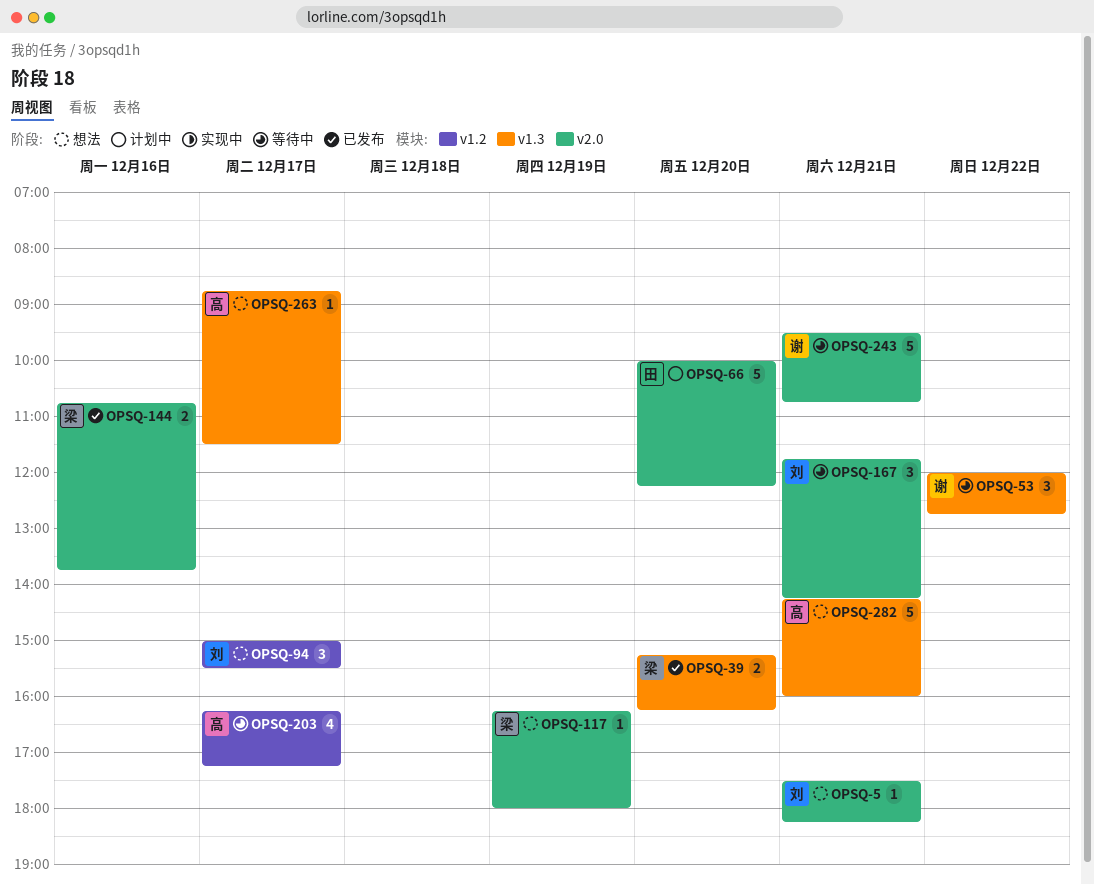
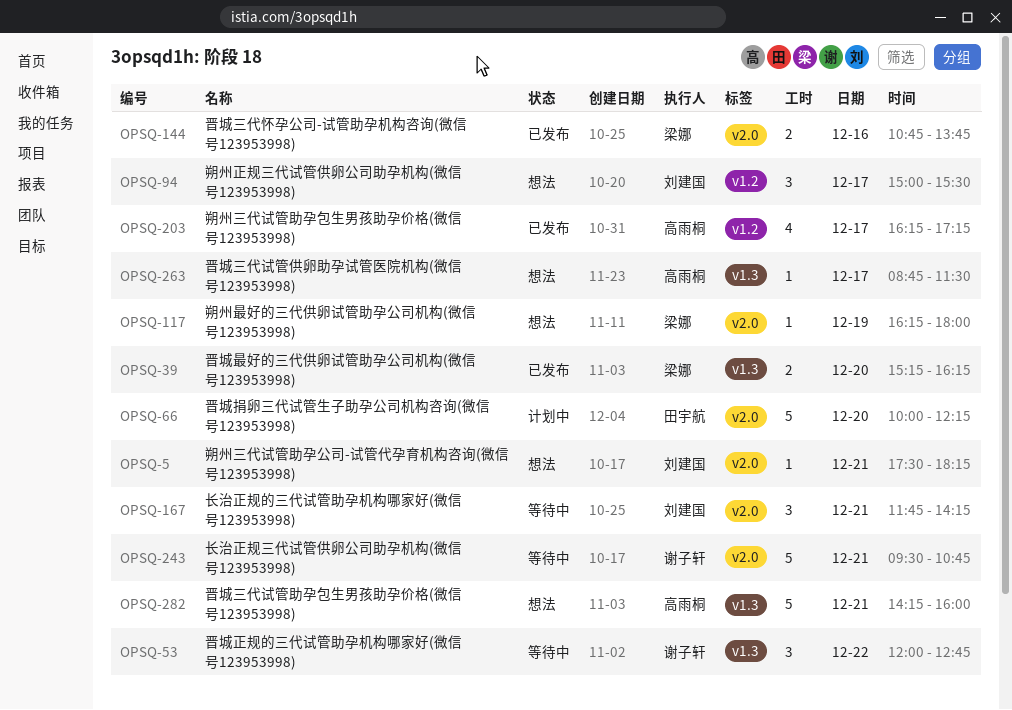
OPSQ-203, status: 等待中 -> 已发布

